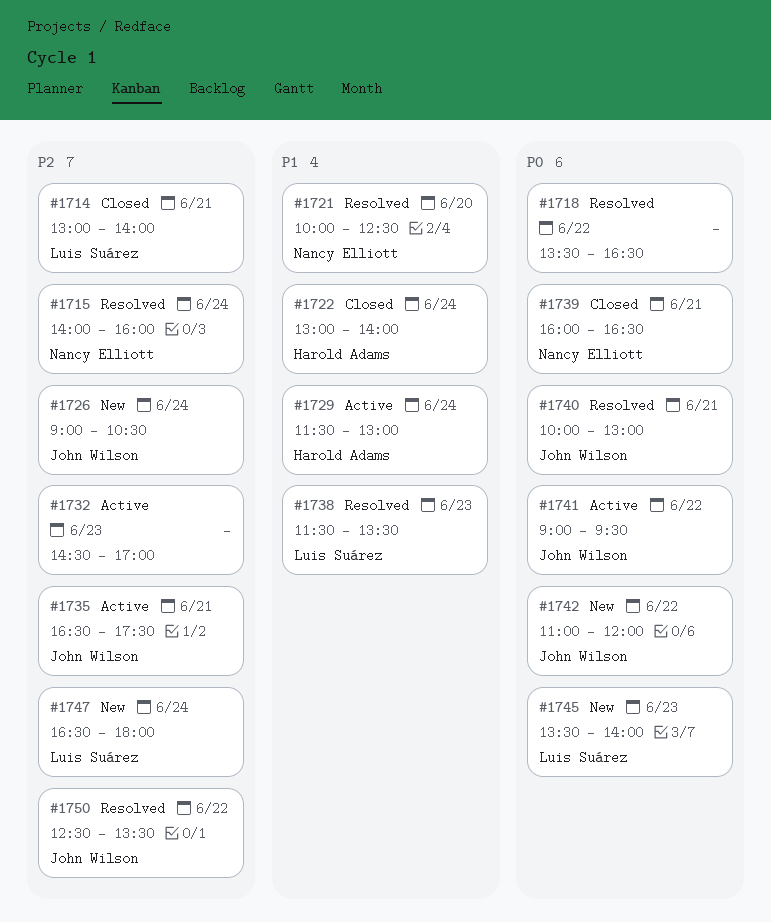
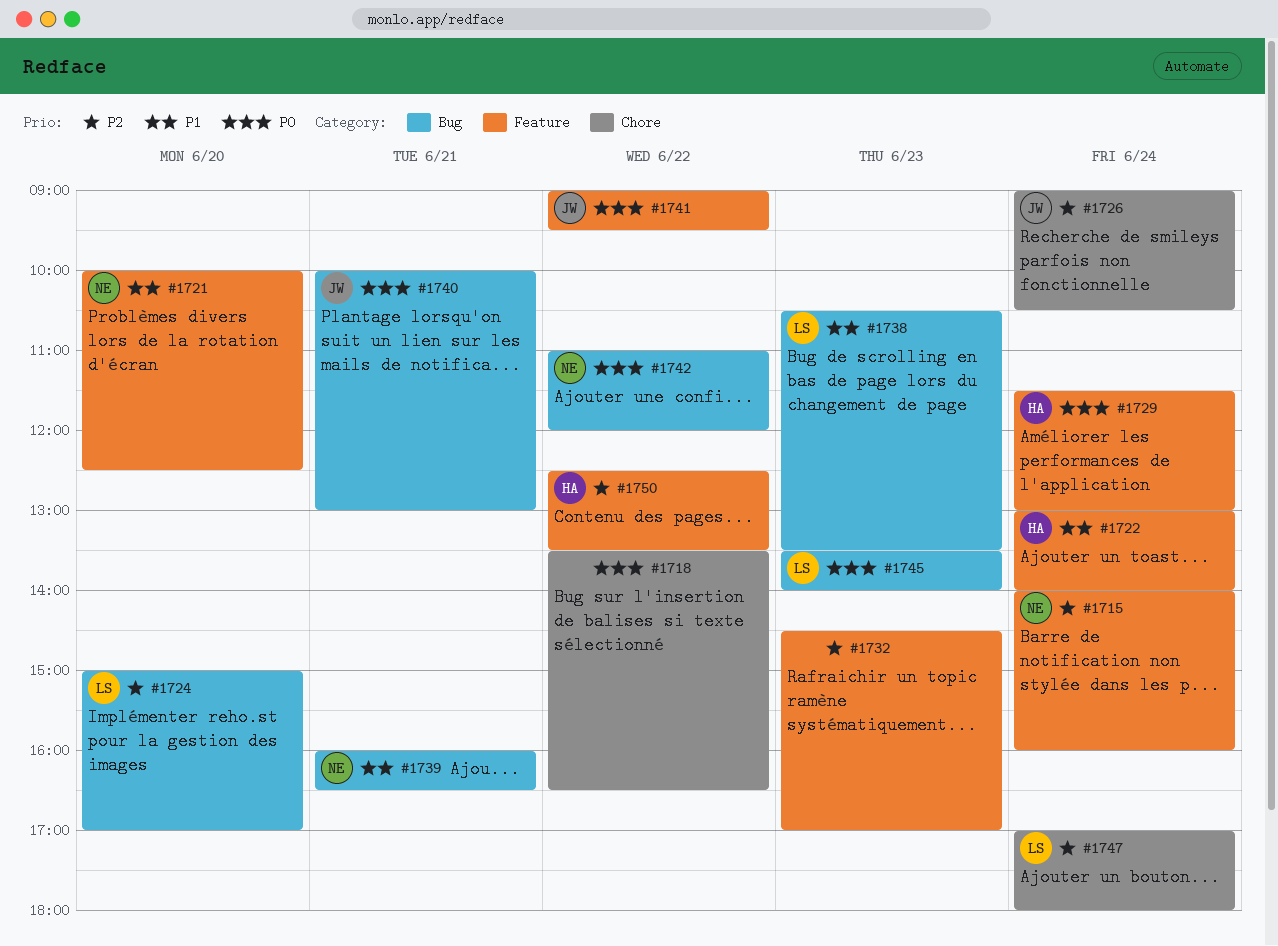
#1714: present -> none
#1724: none -> present
#1729, priority: P1 -> P0
#1735: present -> none
#1738, begins: 11:30 -> 10:30
#1739, priority: P0 -> P1
#1742, owner: John Wilson -> Nancy Elliott
#1747, begins: 16:30 -> 17:00
#1750, owner: John Wilson -> Harold Adams

